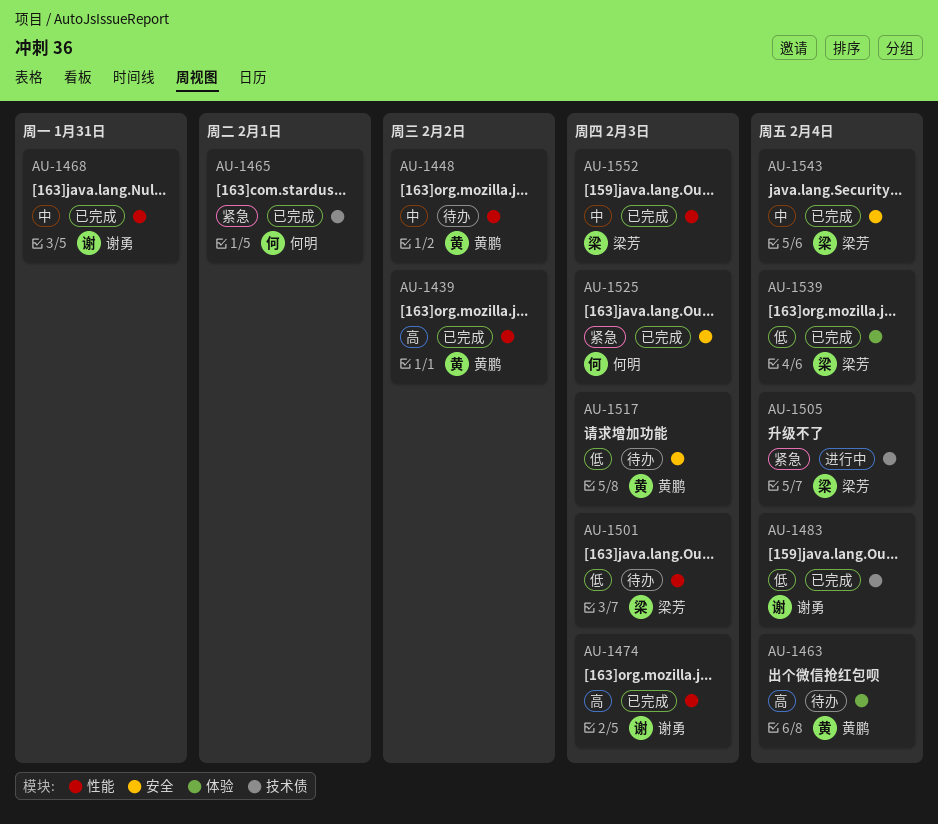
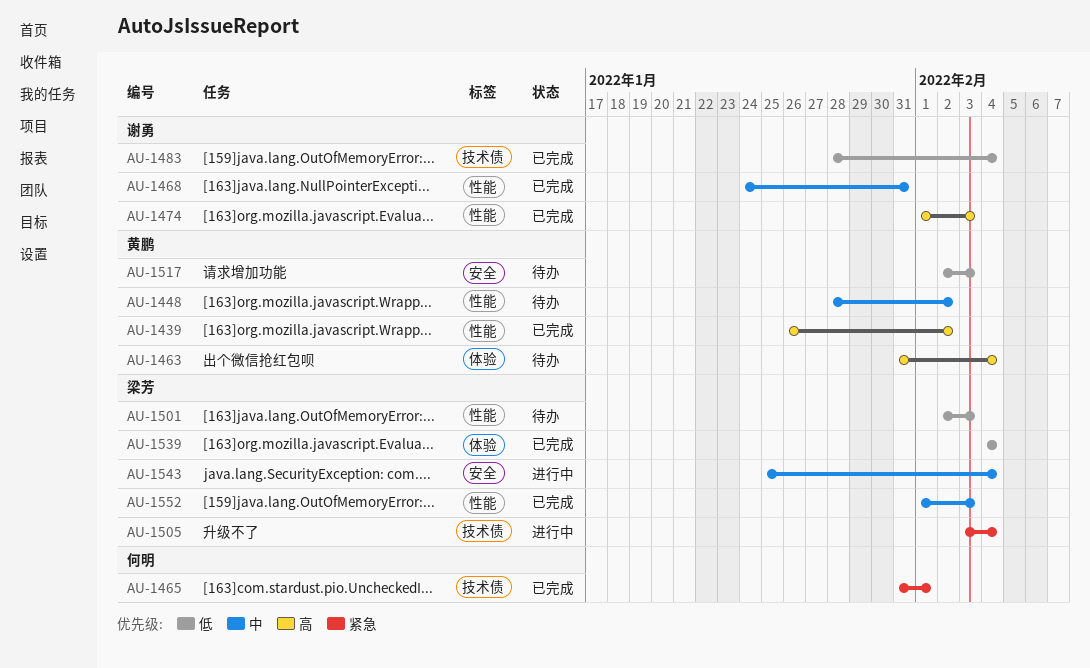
AU-1525: present -> none
AU-1543, status: 已完成 -> 进行中

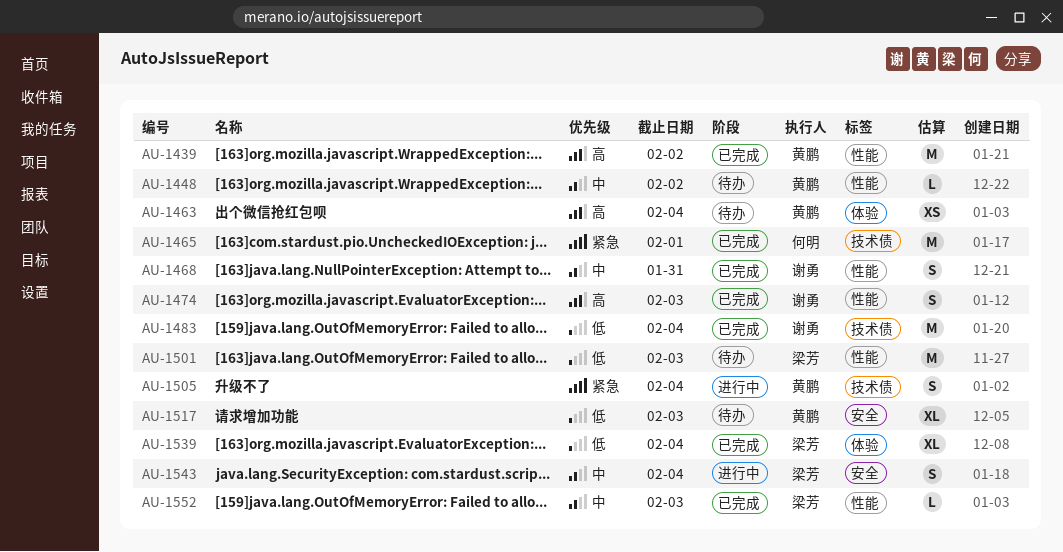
AU-1505, owner: 梁芳 -> 黄鹏

